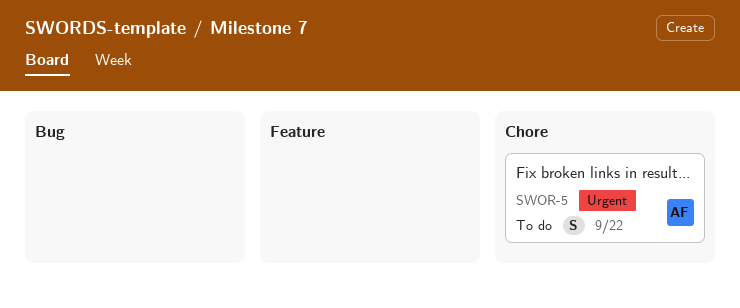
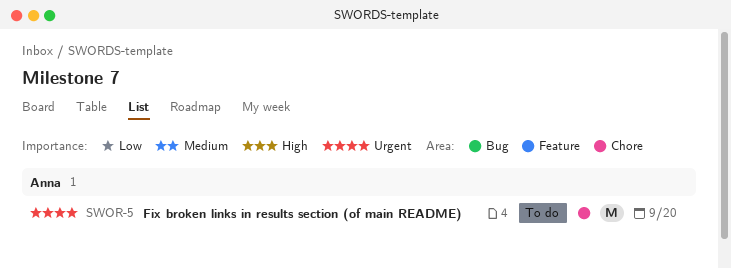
SWOR-5, estimate: S -> M
SWOR-5, due: Sep 22 -> Sep 20

